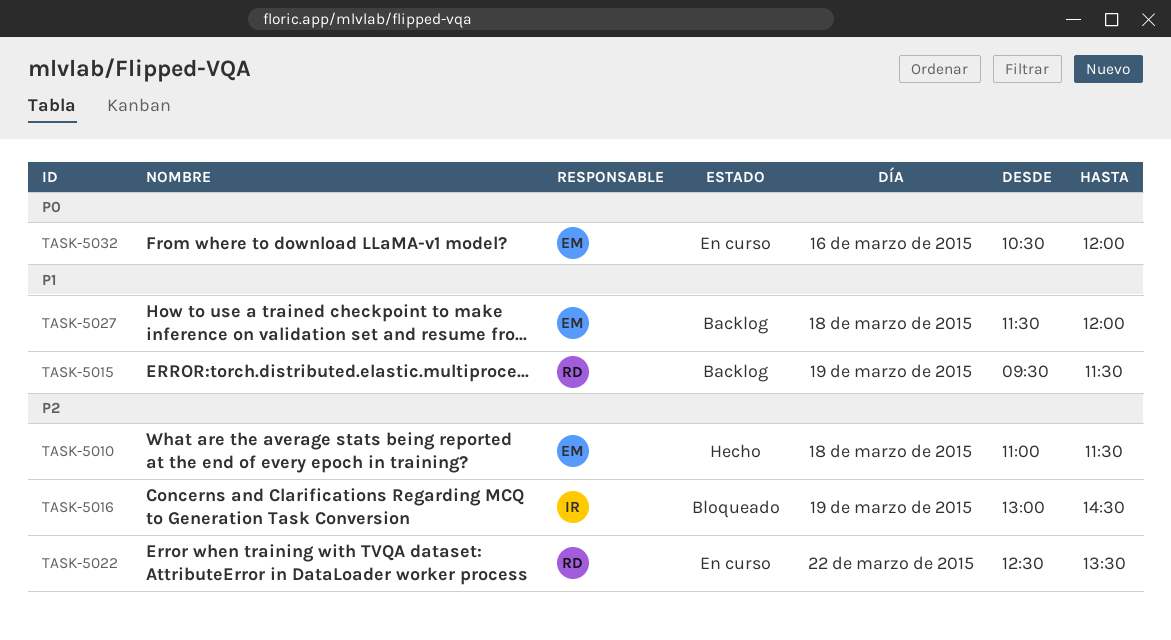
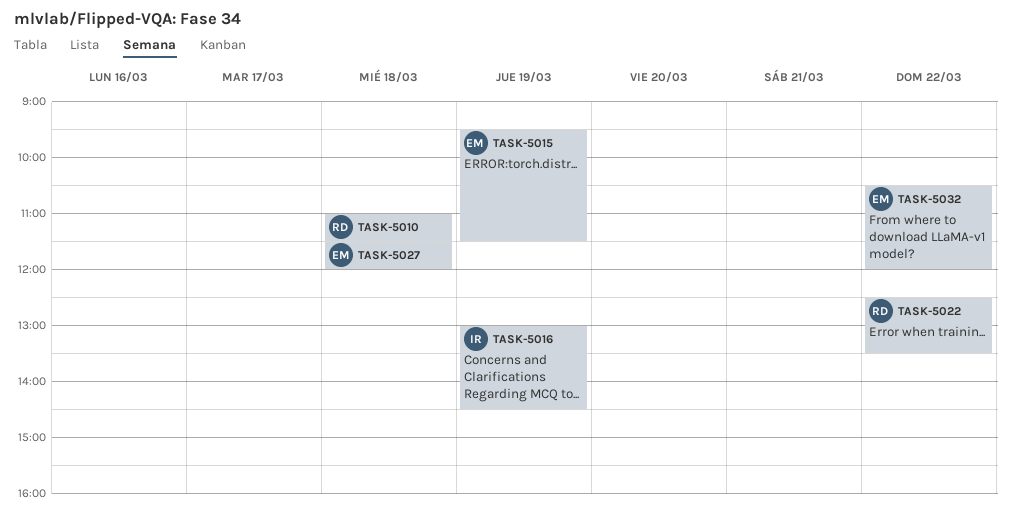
TASK-5010, owner: EM -> RD
TASK-5015, owner: RD -> EM
TASK-5032, day: Mar 16 -> Mar 22

